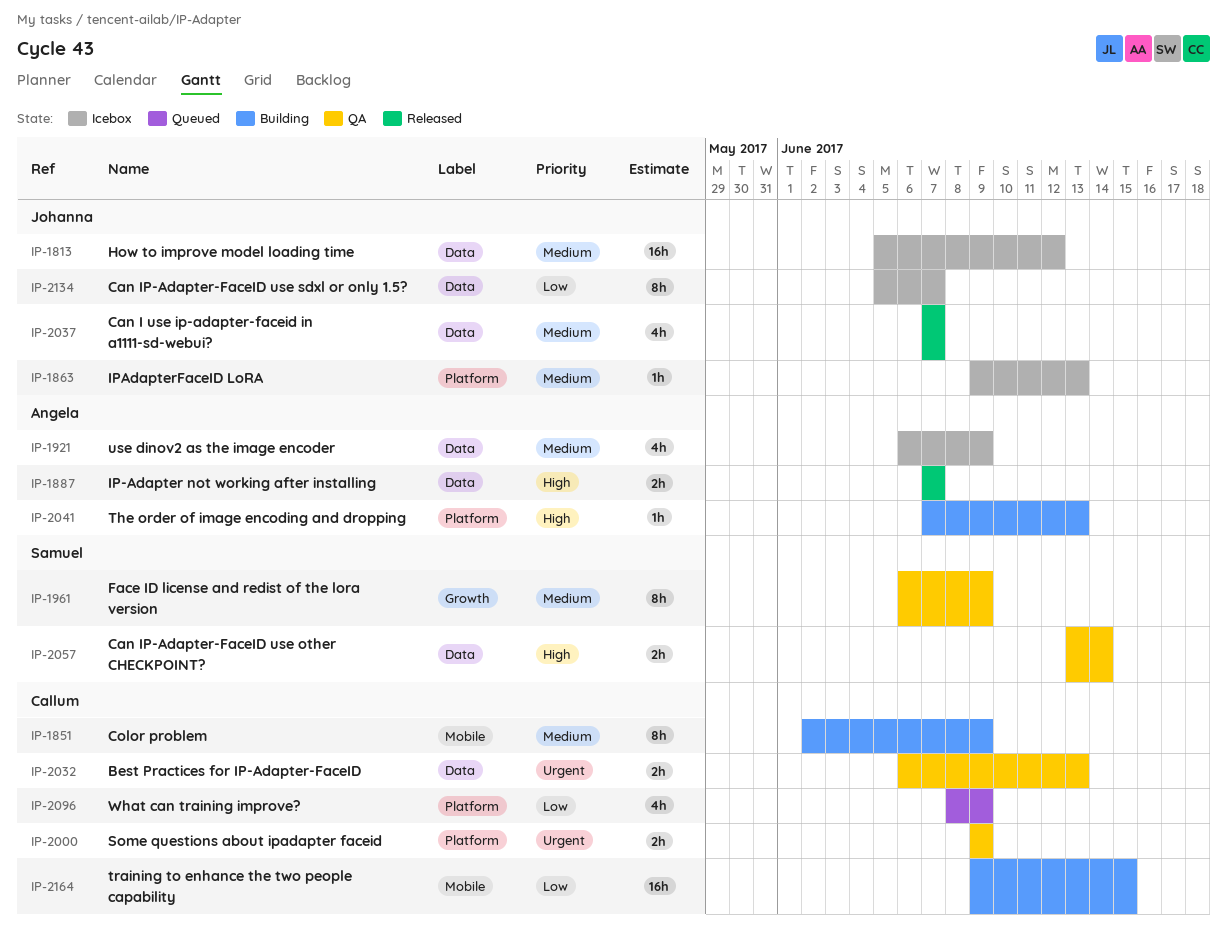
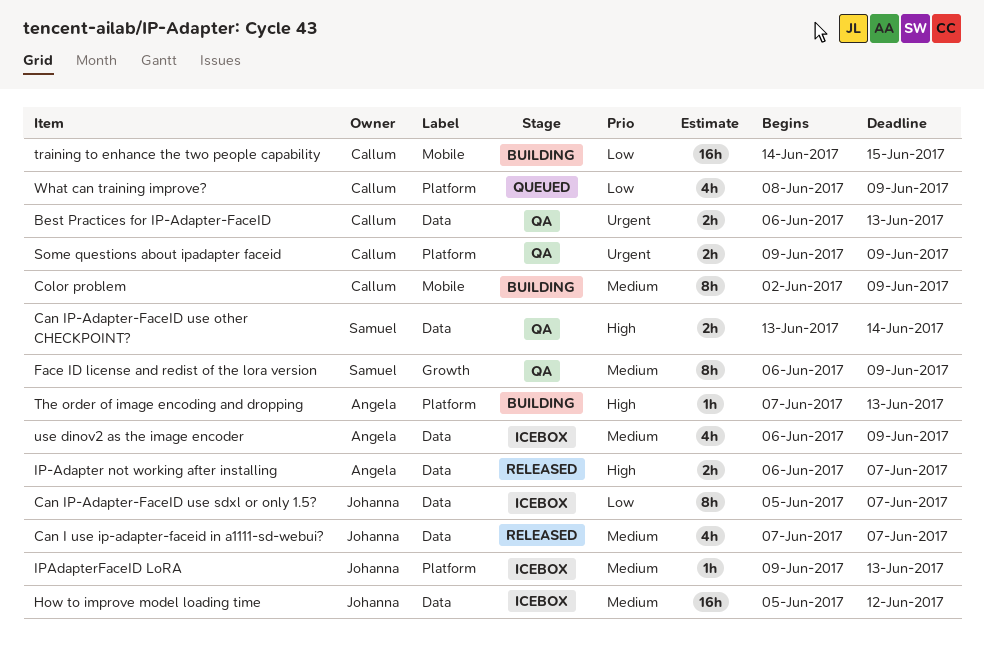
IP-Adapter not working after installing, start: Jun 7 -> Jun 6
training to enhance the two people capability, start: Jun 9 -> Jun 14

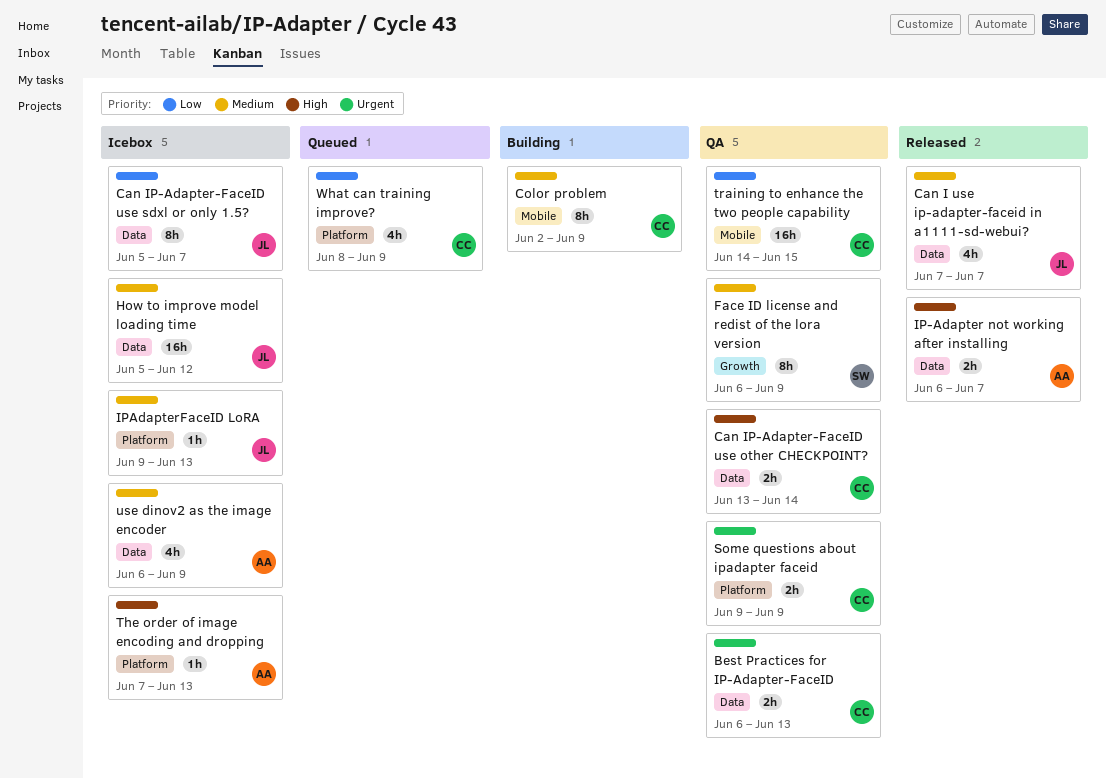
Can IP-Adapter-FaceID use other CHECKPOINT?, owner: Samuel -> Callum
The order of image encoding and dropping, status: Building -> Icebox
training to enhance the two people capability, status: Building -> QA

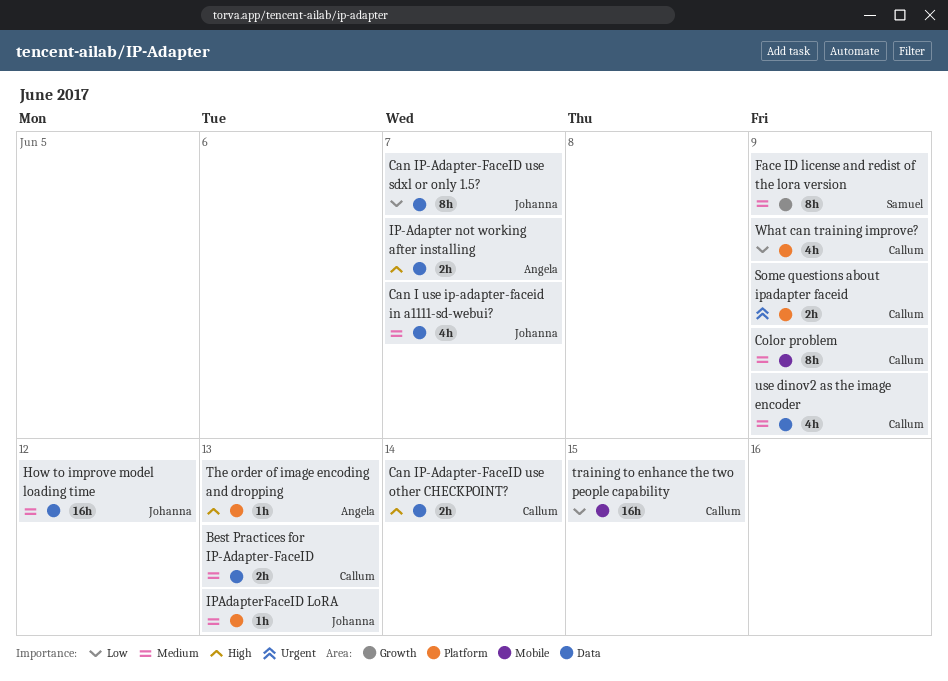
Best Practices for IP-Adapter-FaceID, priority: Urgent -> Medium
use dinov2 as the image encoder, owner: Angela -> Callum

